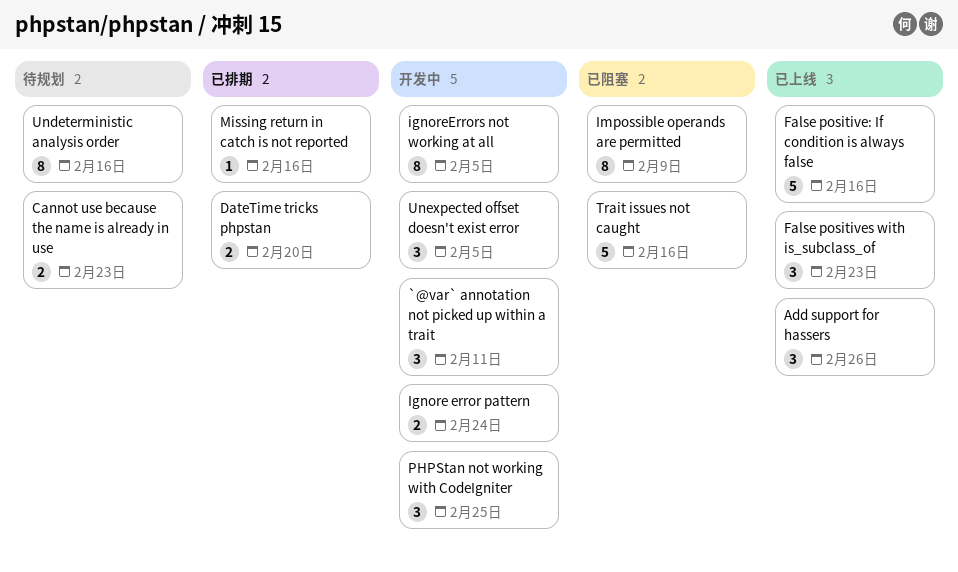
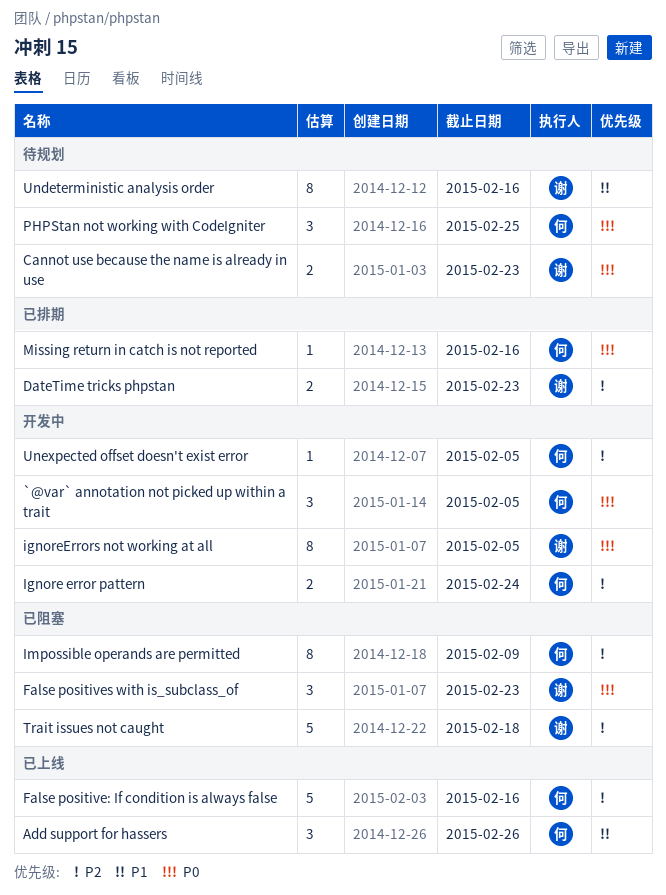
`@var` annotation not picked up within a trait, due: Feb 11 -> Feb 5
DateTime tricks phpstan, due: Feb 20 -> Feb 23
False positives with is_subclass_of, status: 已上线 -> 已阻塞
PHPStan not working with CodeIgniter, status: 开发中 -> 待规划
Trait issues not caught, due: Feb 16 -> Feb 18
Unexpected offset doesn't exist error, estimate: 3 -> 1

